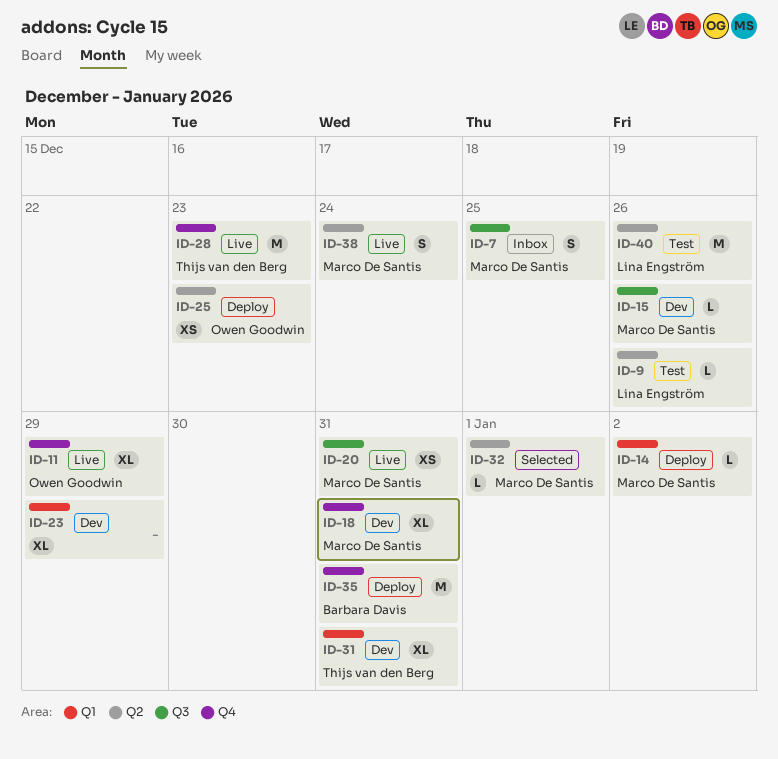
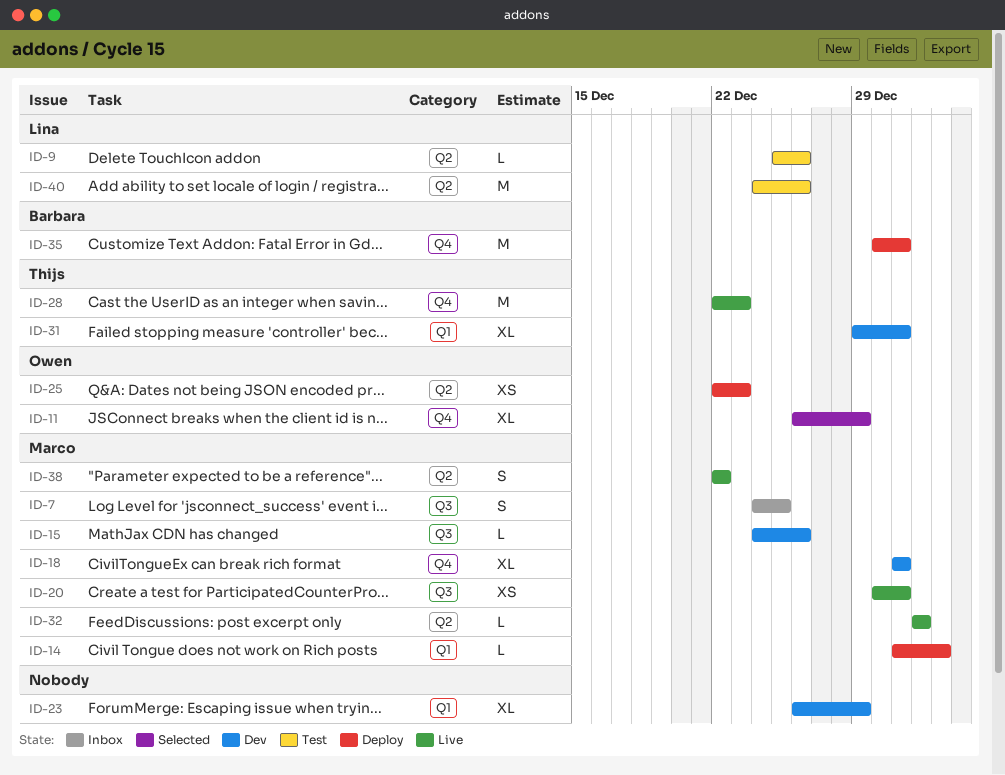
ID-11, status: Live -> Selected
ID-32, status: Selected -> Live
ID-38, due: Dec 24 -> Dec 22

